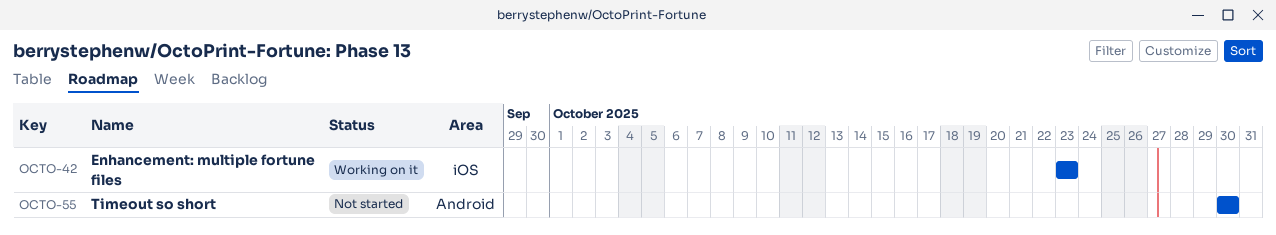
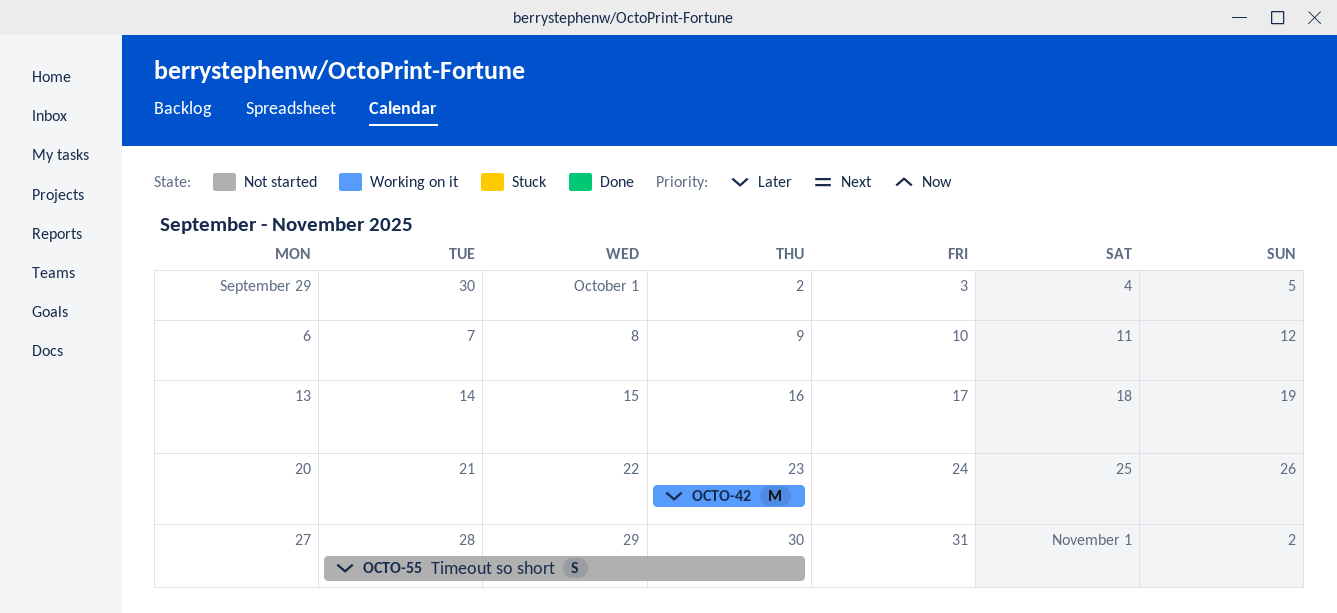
OCTO-55, start: Oct 30 -> Oct 28

